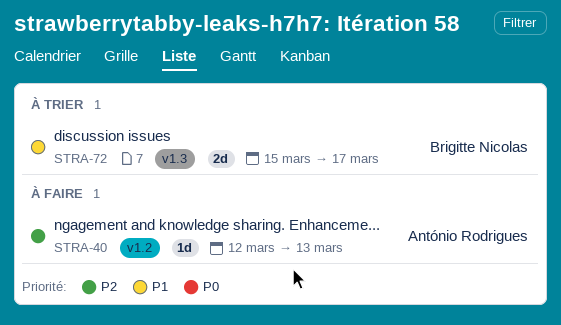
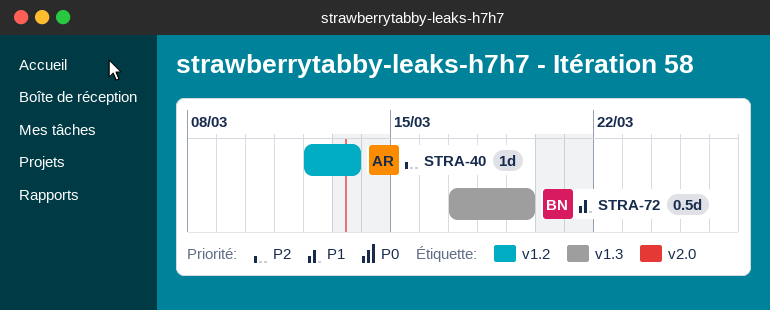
STRA-72, estimate: 2d -> 0.5d
STRA-72, start: Mar 15 -> Mar 17
STRA-72, due: Mar 17 -> Mar 19

